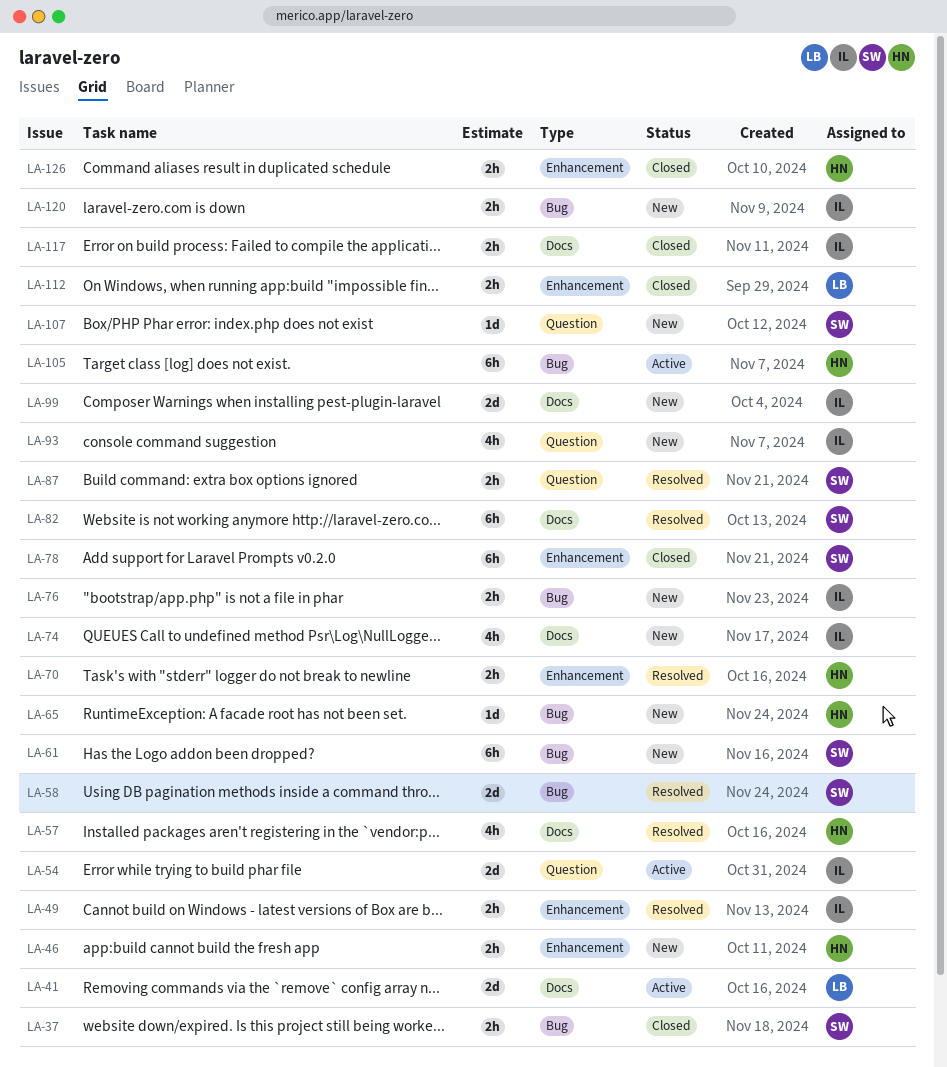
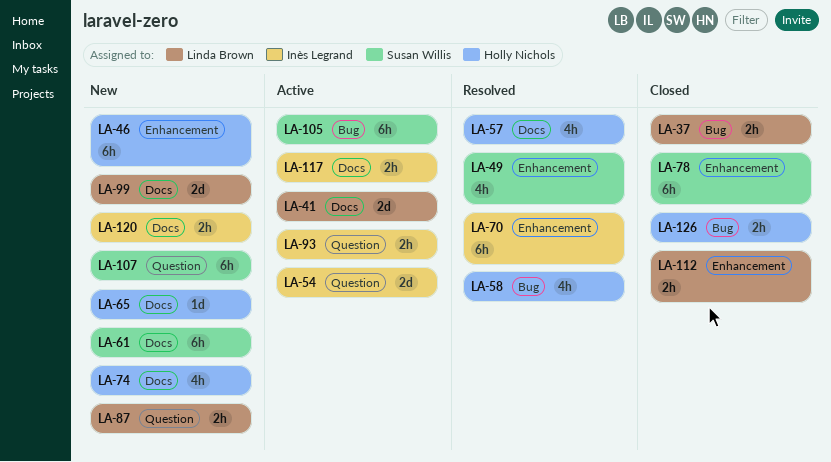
LA-37, owner: Susan Willis -> Linda Brown
LA-46, estimate: 2h -> 6h
LA-49, owner: Inès Legrand -> Susan Willis
LA-49, estimate: 2h -> 4h
LA-58, owner: Susan Willis -> Holly Nichols
LA-58, estimate: 2d -> 4h
LA-61, label: Bug -> Docs
LA-65, label: Bug -> Docs
LA-70, owner: Holly Nichols -> Inès Legrand
LA-70, estimate: 2h -> 6h
LA-74, owner: Inès Legrand -> Holly Nichols
LA-76: present -> none
LA-82: present -> none
LA-87, status: Resolved -> New
LA-87, owner: Susan Willis -> Linda Brown
LA-93, status: New -> Active
LA-93, estimate: 4h -> 2h
LA-99, owner: Inès Legrand -> Linda Brown
LA-105, owner: Holly Nichols -> Susan Willis
LA-107, estimate: 1d -> 6h
LA-117, status: Closed -> Active
LA-120, label: Bug -> Docs
LA-126, label: Enhancement -> Bug

